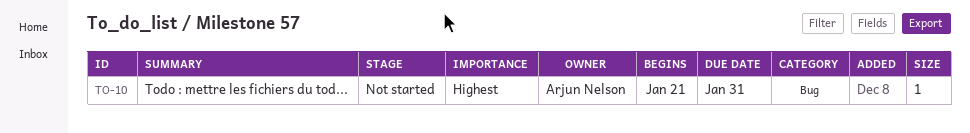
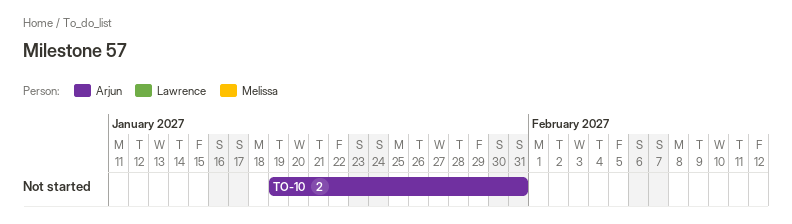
TO-10, estimate: 1 -> 2
TO-10, start: Jan 21 -> Jan 19

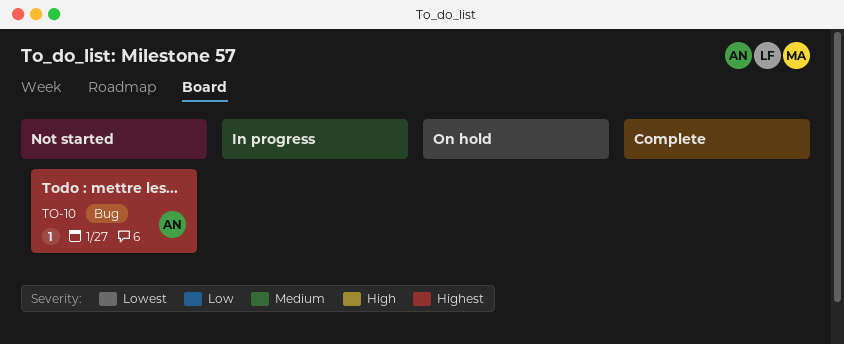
TO-10, estimate: 2 -> 1
TO-10, due: Jan 31 -> Jan 27

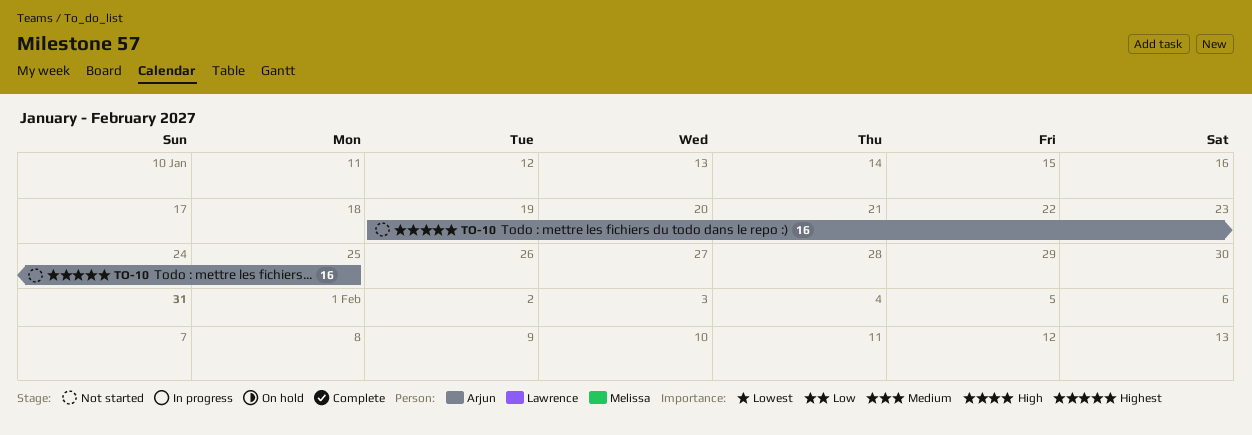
TO-10, estimate: 1 -> 16
TO-10, due: Jan 27 -> Jan 25

